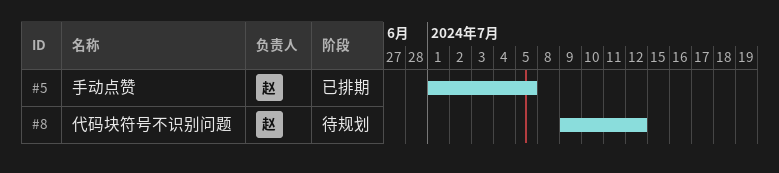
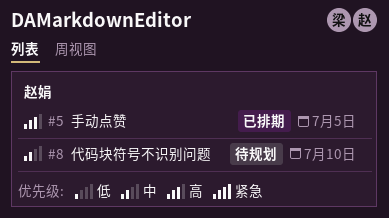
#8, due: Jul 12 -> Jul 10

